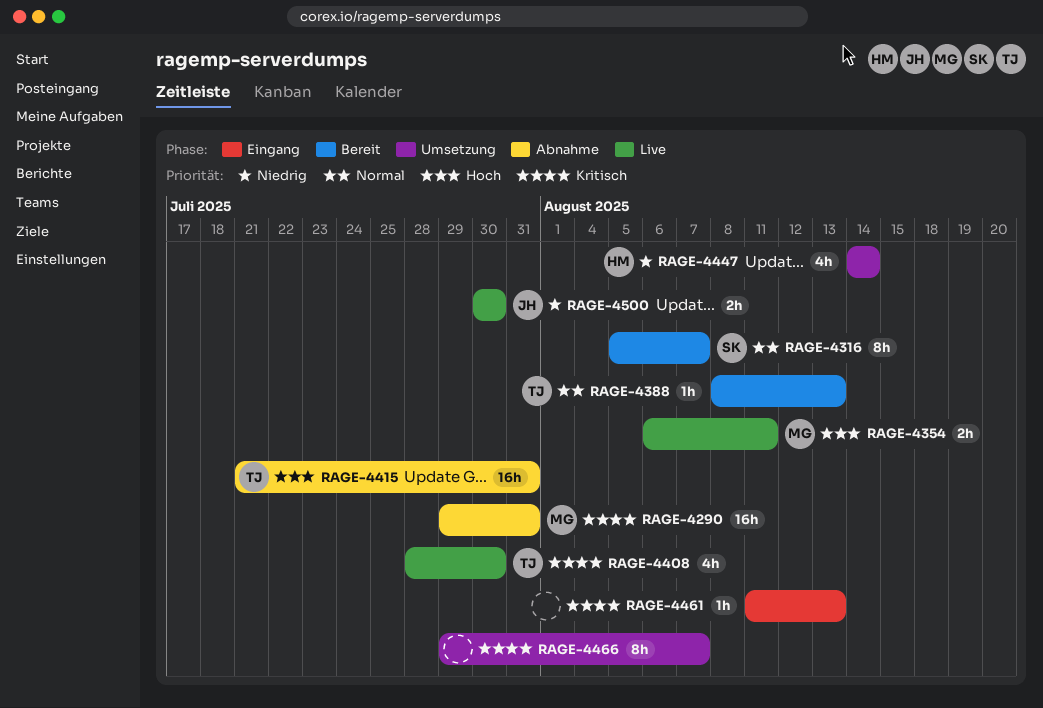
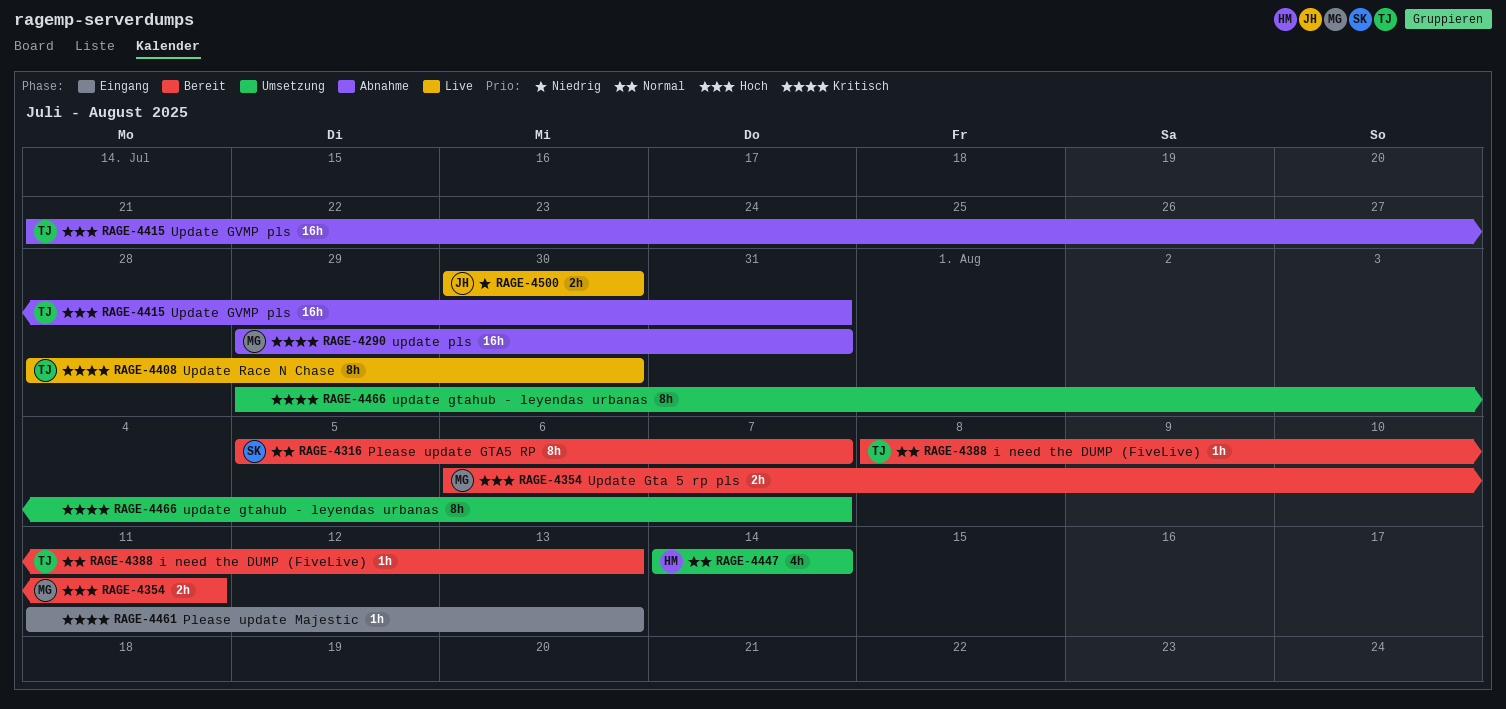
RAGE-4354, status: Live -> Bereit
RAGE-4408, estimate: 4h -> 8h
RAGE-4447, priority: Niedrig -> Normal

